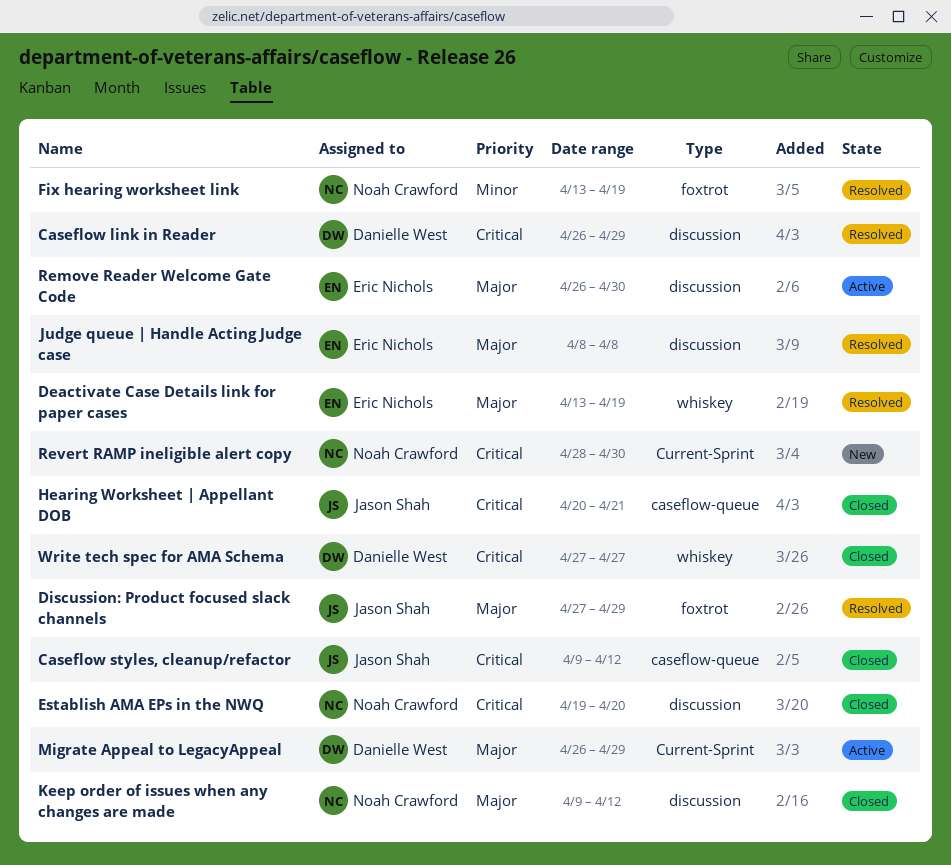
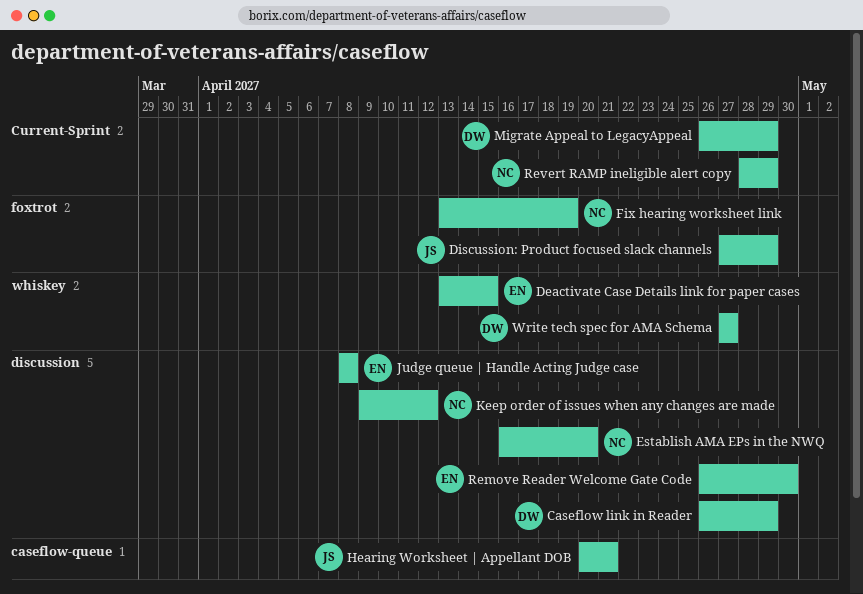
Caseflow styles, cleanup/refactor: present -> none
Deactivate Case Details link for paper cases, due: Apr 19 -> Apr 15
Establish AMA EPs in the NWQ, start: Apr 19 -> Apr 16
Revert RAMP ineligible alert copy, due: Apr 30 -> Apr 29

